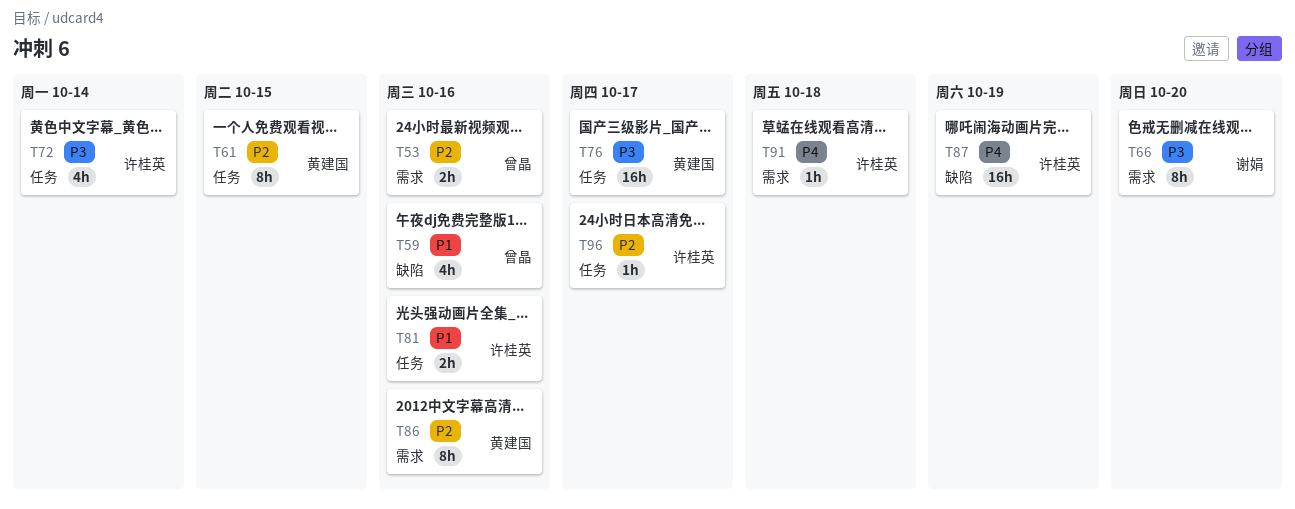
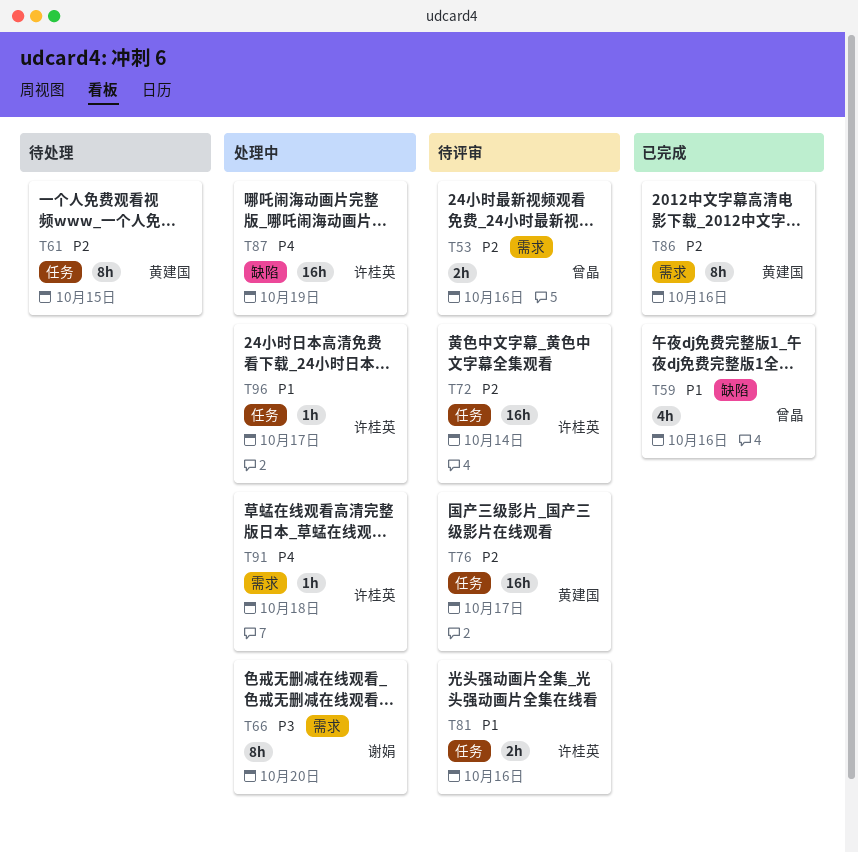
T72, priority: P3 -> P2
T72, estimate: 4h -> 16h
T76, priority: P3 -> P2
T96, priority: P2 -> P1

